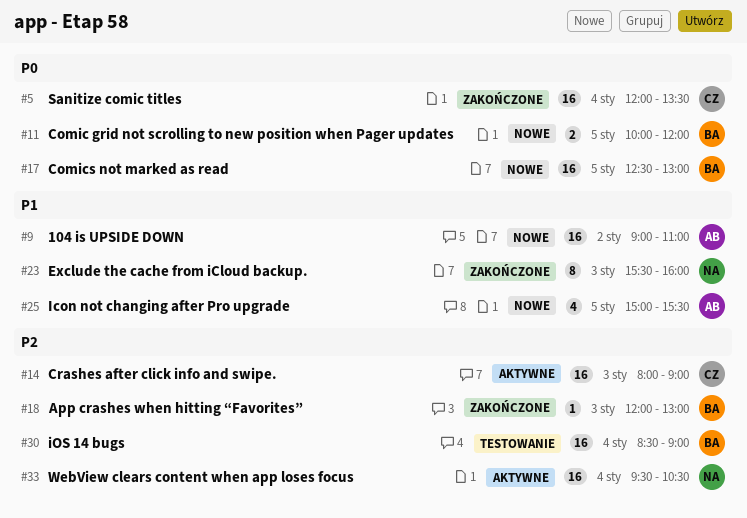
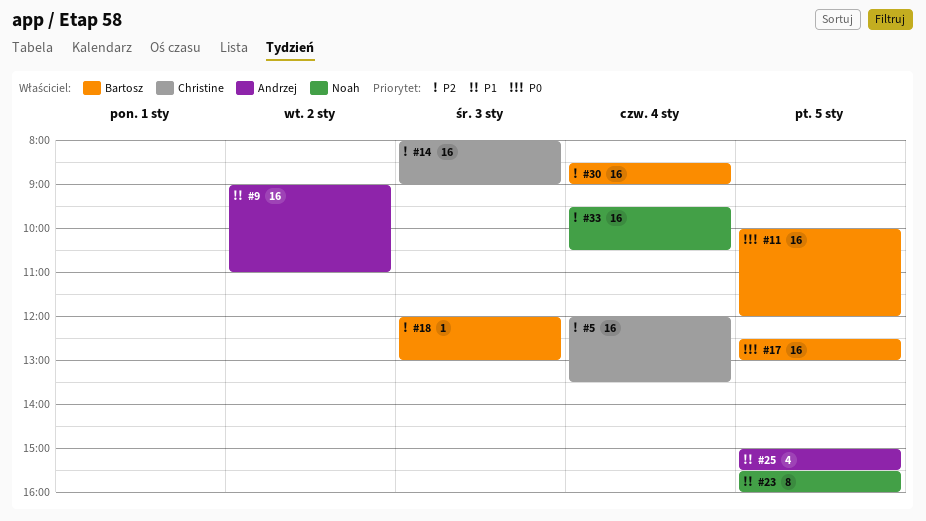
#5, priority: P0 -> P2
#11, estimate: 2 -> 16
#23, day: Jan 3 -> Jan 5

